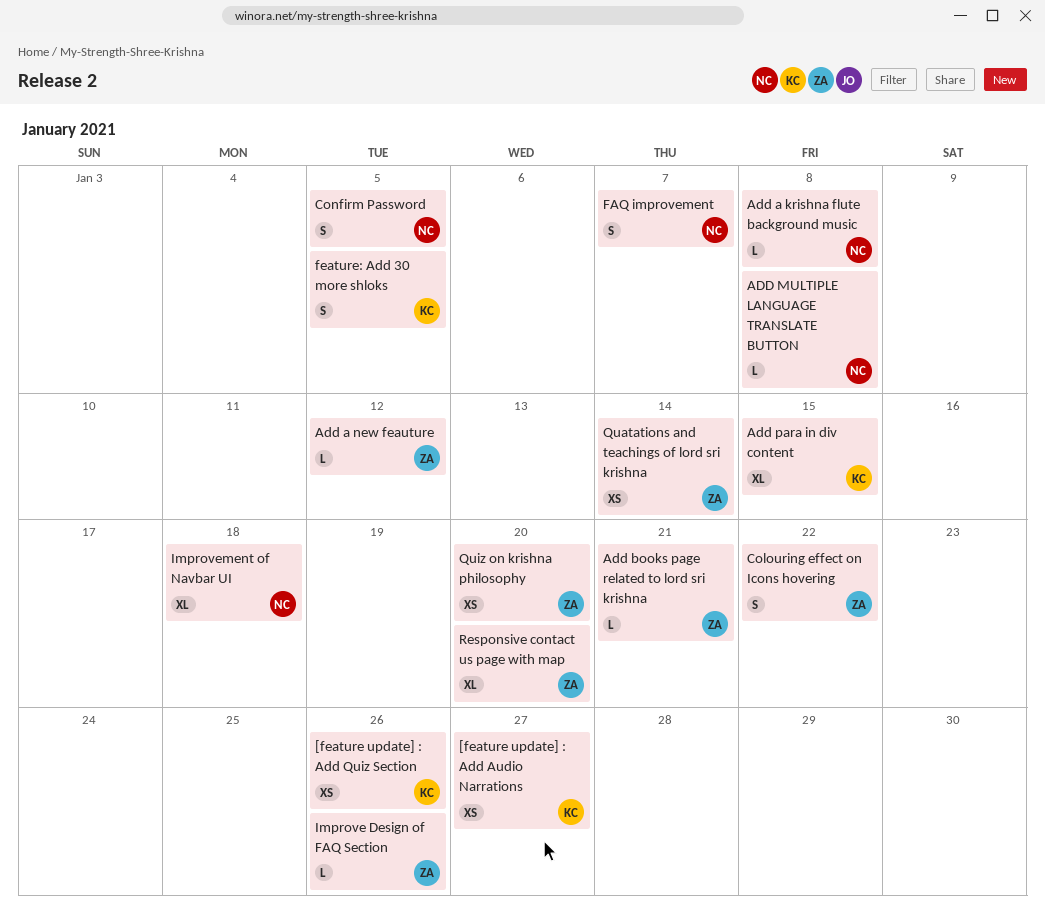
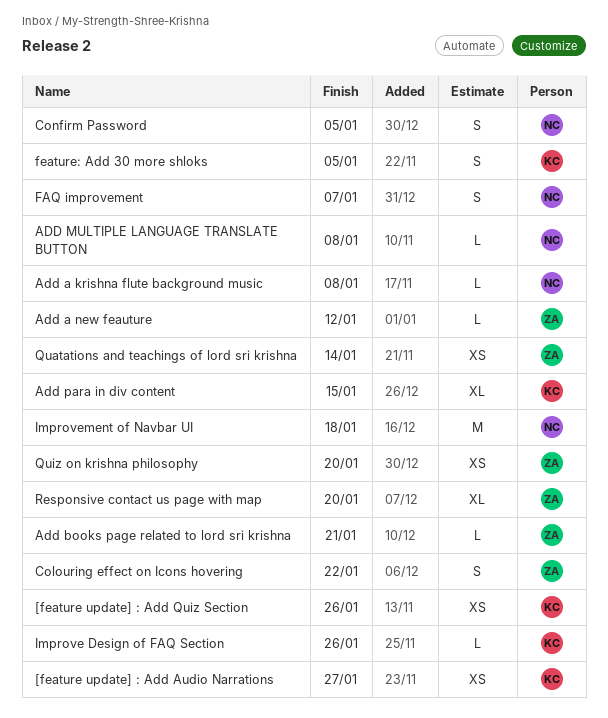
Improve Design of FAQ Section, owner: ZA -> KC
Improvement of Navbar UI, estimate: XL -> M

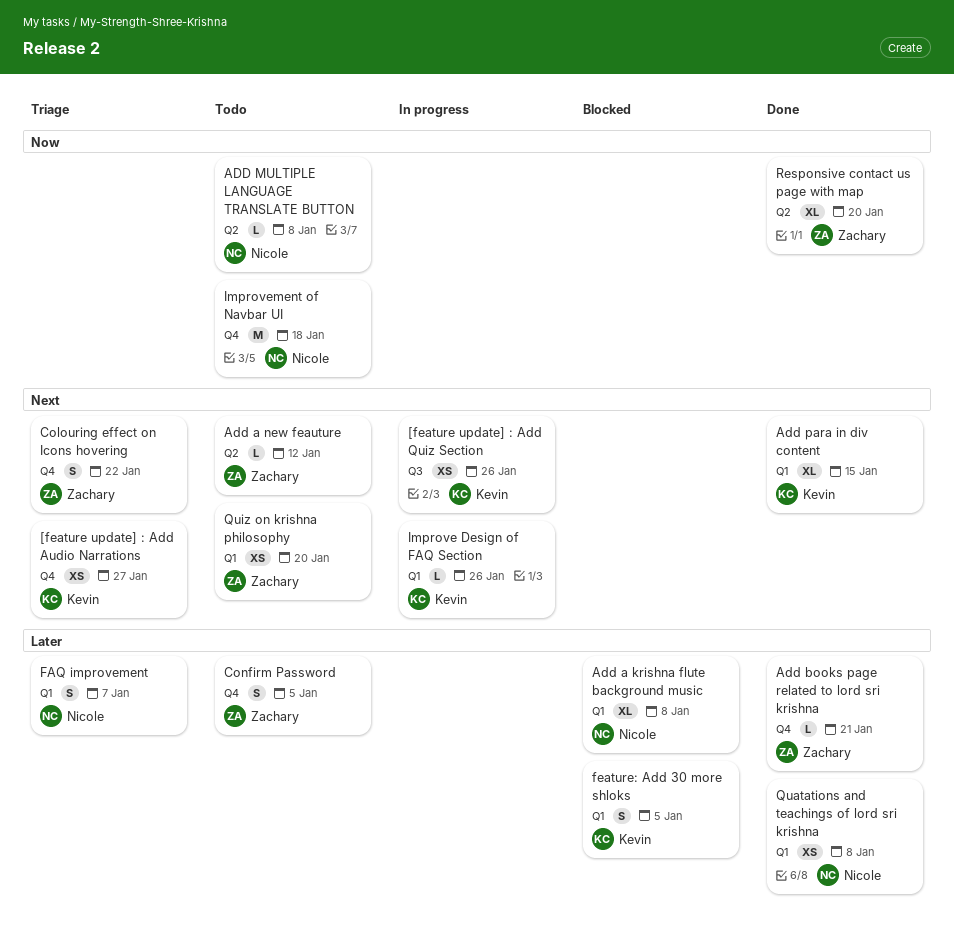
Add a krishna flute background music, estimate: L -> XL
Confirm Password, owner: Nicole -> Zachary
Quatations and teachings of lord sri krishna, owner: Zachary -> Nicole
Quatations and teachings of lord sri krishna, due: Jan 14 -> Jan 8

